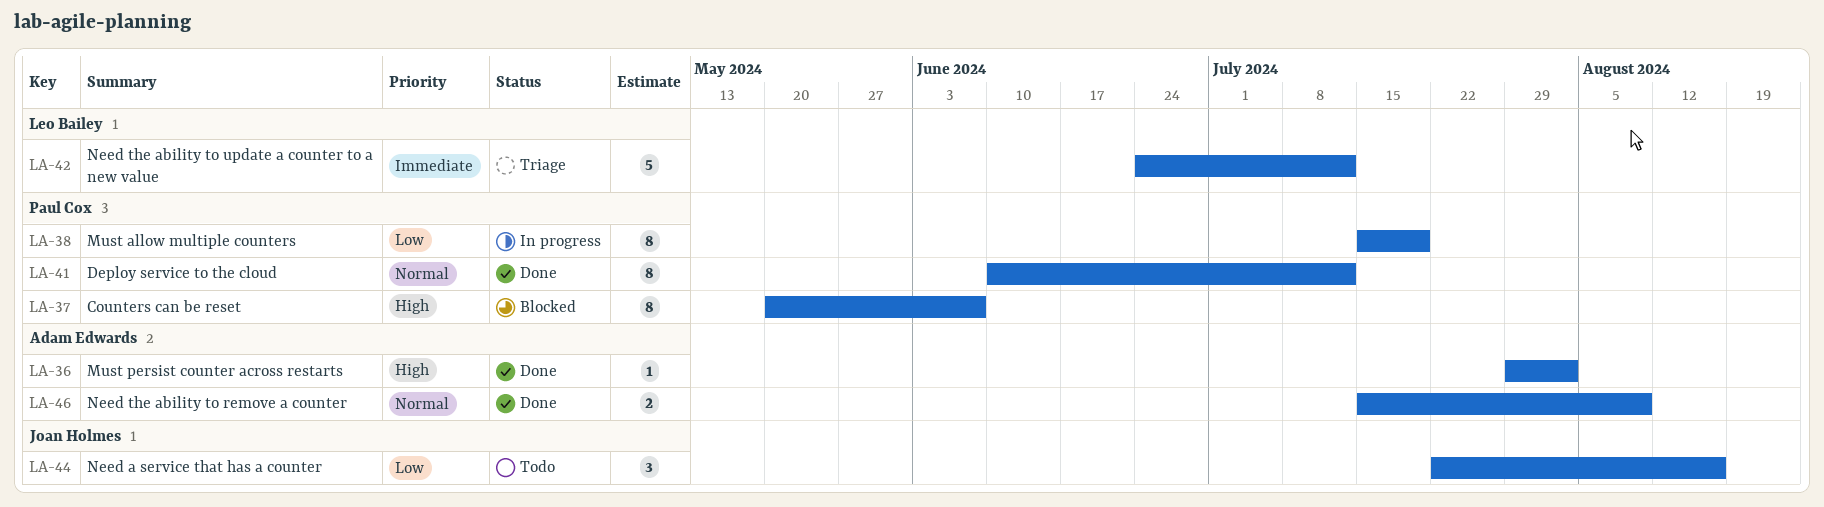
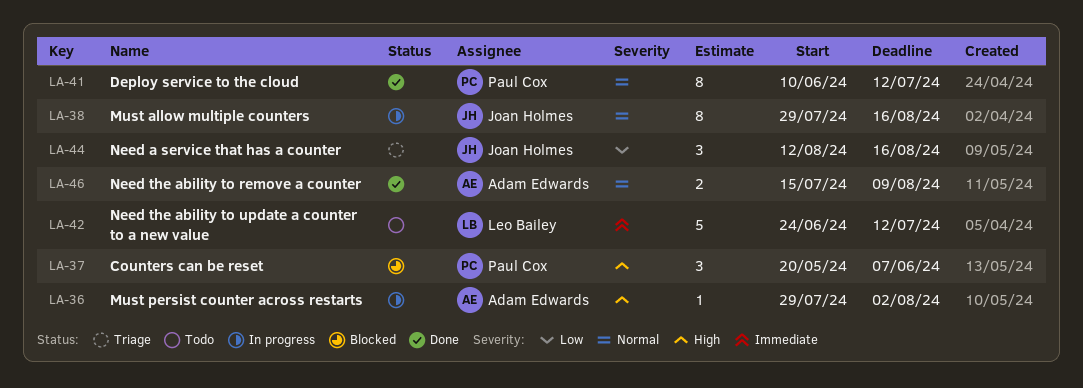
LA-36, status: Done -> In progress
LA-37, estimate: 8 -> 3
LA-38, owner: Paul Cox -> Joan Holmes
LA-38, priority: Low -> Normal
LA-38, start: Jul 15 -> Jul 29
LA-38, due: Jul 19 -> Aug 16
LA-42, status: Triage -> Todo
LA-44, status: Todo -> Triage
LA-44, start: Jul 22 -> Aug 12

